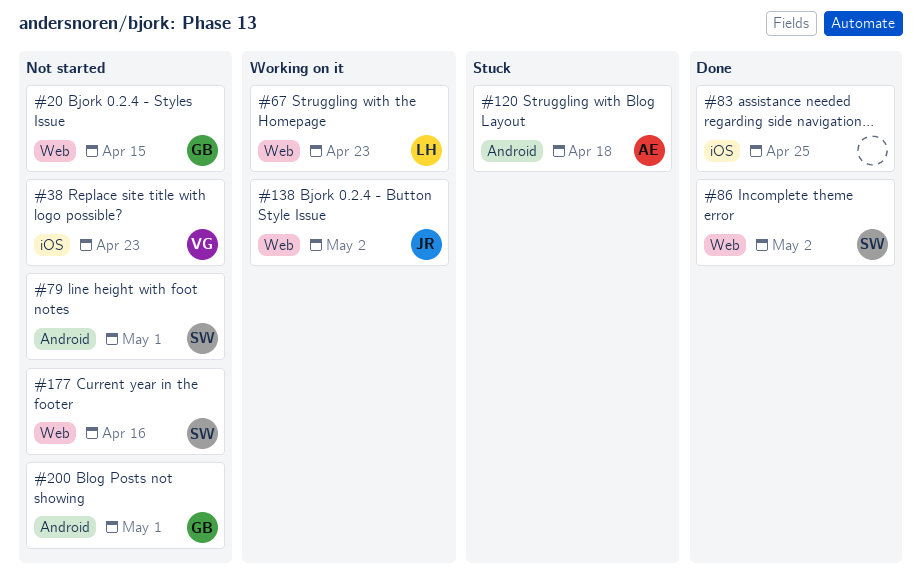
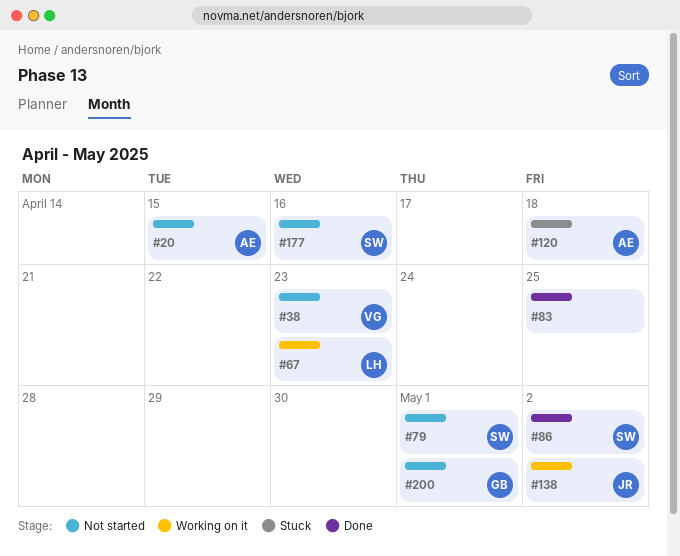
#20, owner: GB -> AE

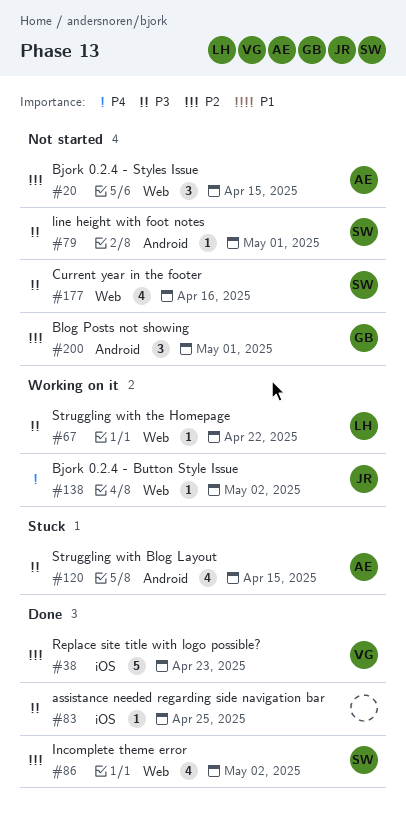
#38, status: Not started -> Done
#67, due: Apr 23 -> Apr 22
#120, due: Apr 18 -> Apr 15

